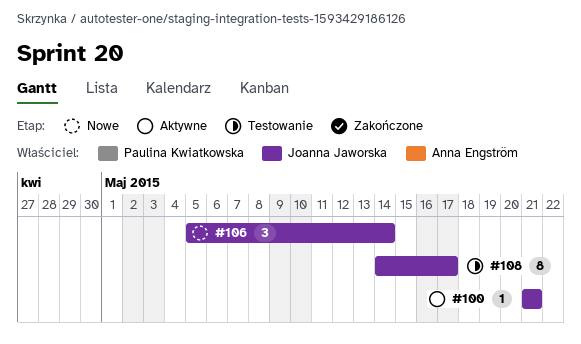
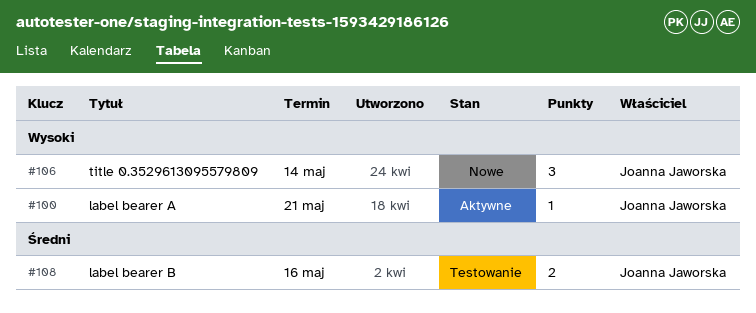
#108, estimate: 8 -> 2
#108, due: May 17 -> May 16

